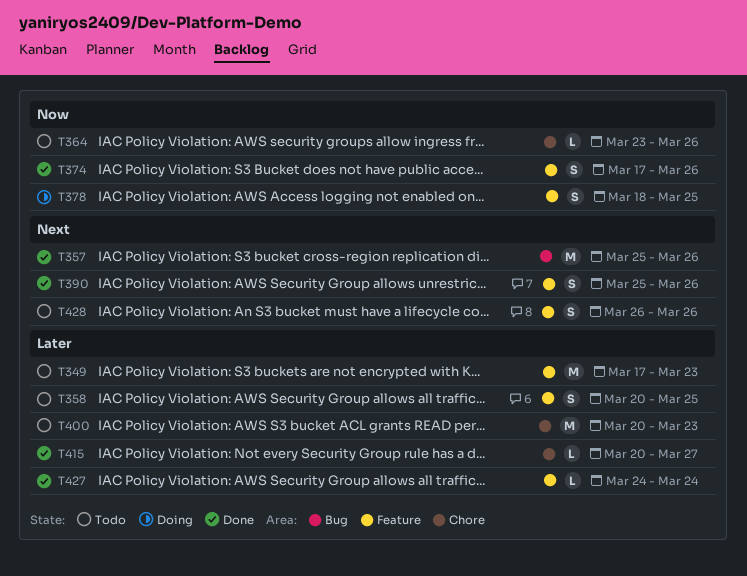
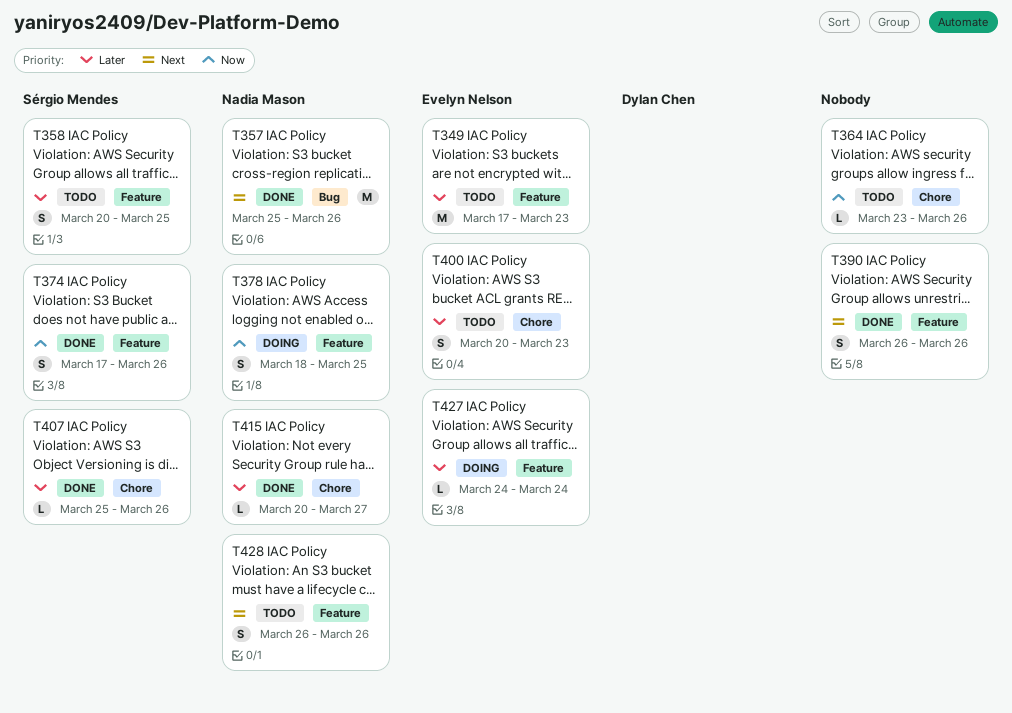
T390, start: Mar 25 -> Mar 26
T400, estimate: M -> S
T407: none -> present
T427, status: Done -> Doing

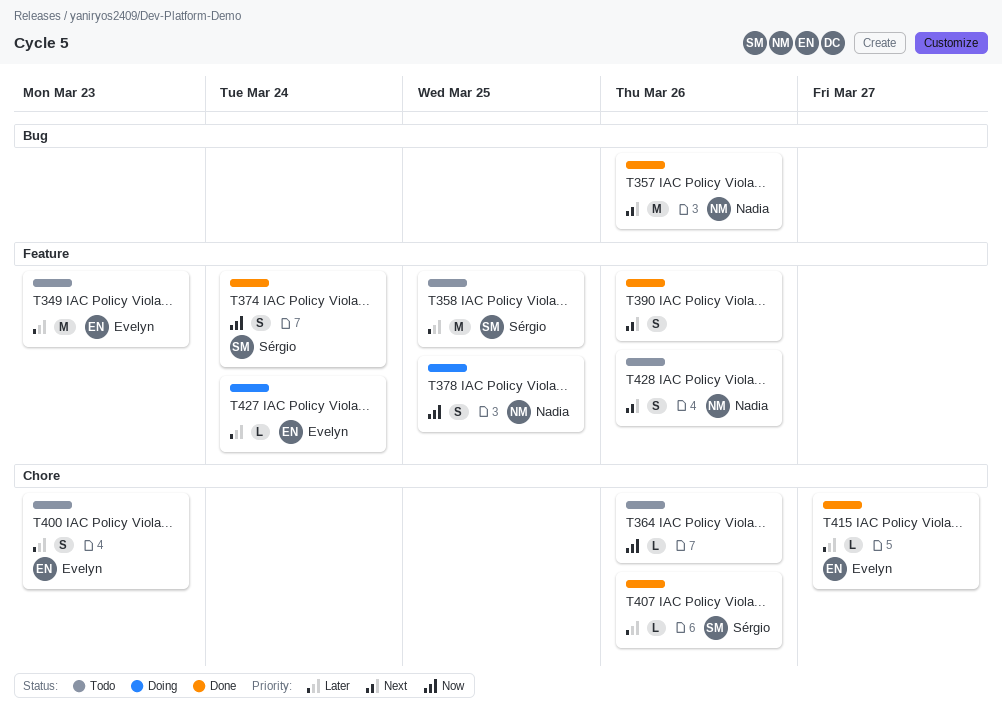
T358, estimate: S -> M
T374, due: Mar 26 -> Mar 24
T415, owner: Nadia Mason -> Evelyn Nelson

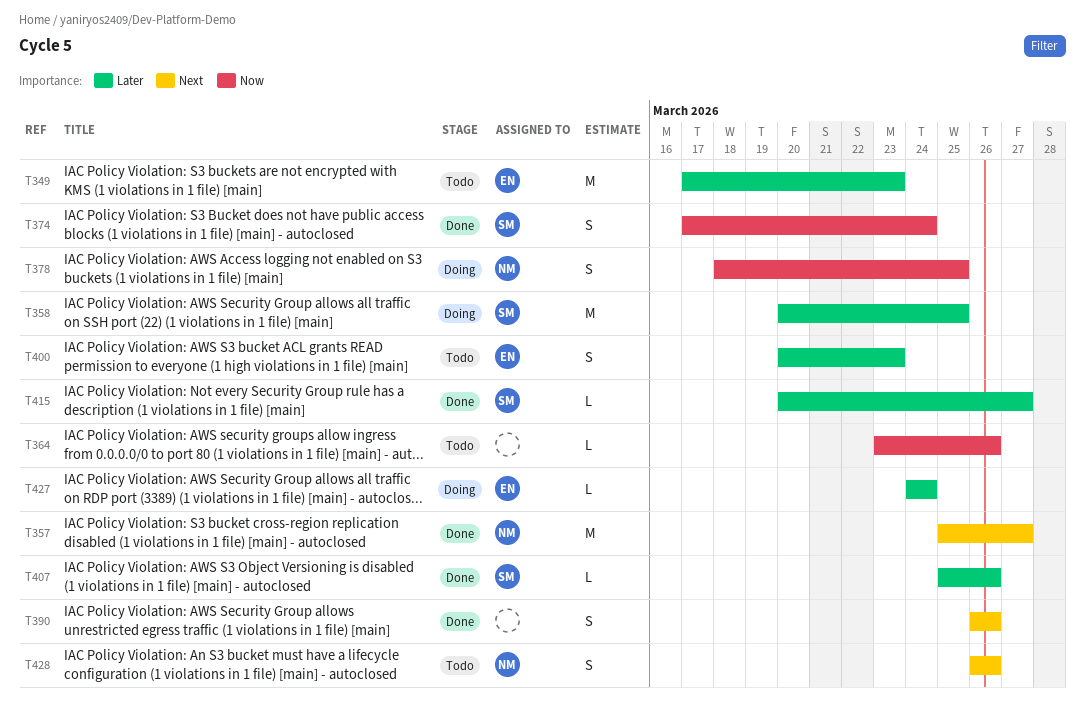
T357, due: Mar 26 -> Mar 27
T358, status: Todo -> Doing
T415, owner: Evelyn -> Sérgio

